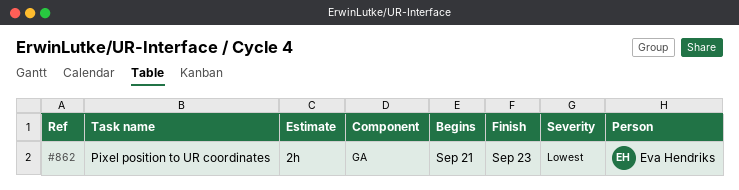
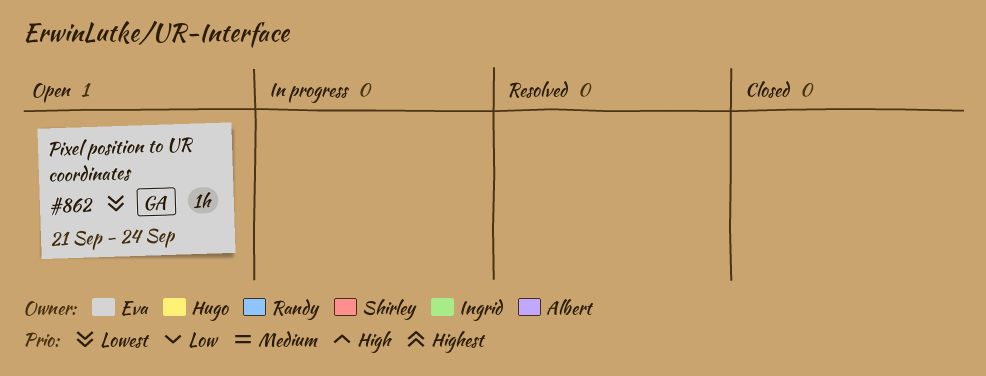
#862, estimate: 2h -> 1h
#862, due: Sep 23 -> Sep 24

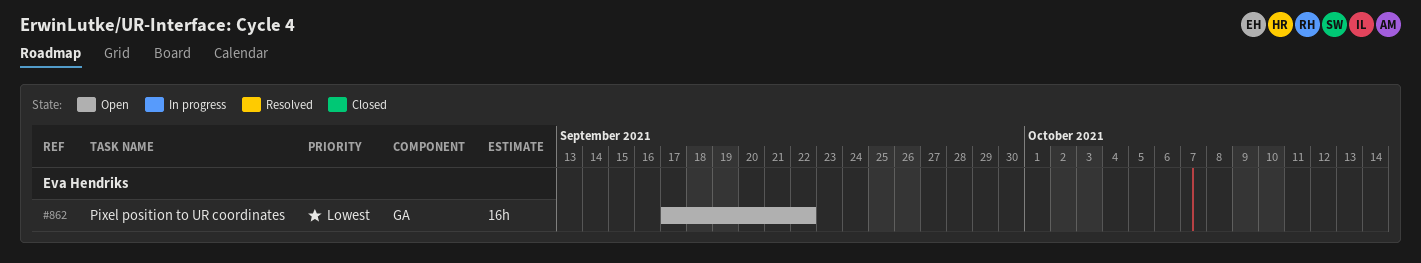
#862, estimate: 1h -> 16h
#862, start: Sep 21 -> Sep 17
#862, due: Sep 24 -> Sep 22

